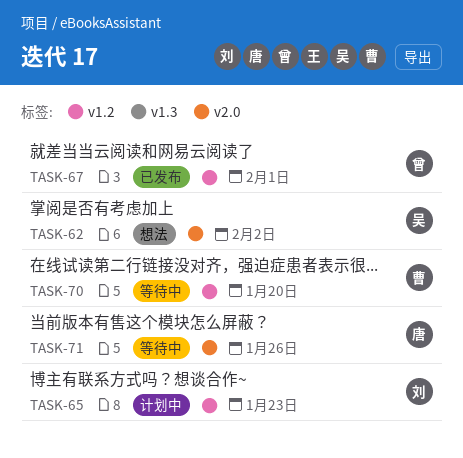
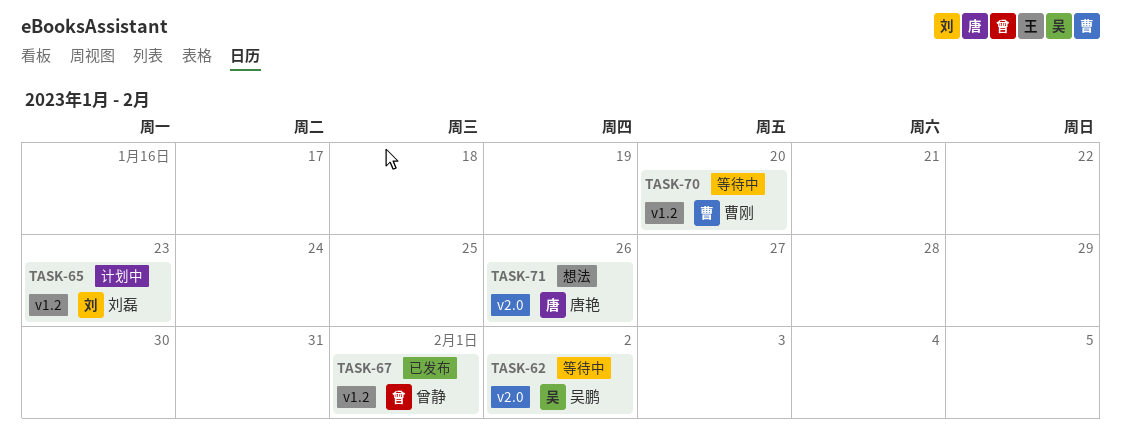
TASK-62, status: 想法 -> 等待中
TASK-71, status: 等待中 -> 想法

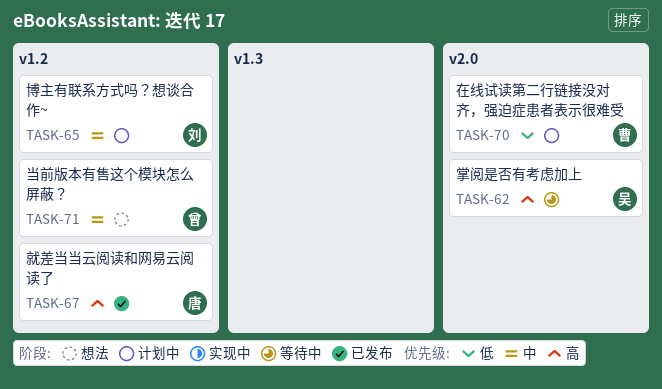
TASK-67, owner: 曾静 -> 唐艳
TASK-70, status: 等待中 -> 计划中
TASK-70, label: v1.2 -> v2.0
TASK-71, owner: 唐艳 -> 曾静
TASK-71, label: v2.0 -> v1.2

